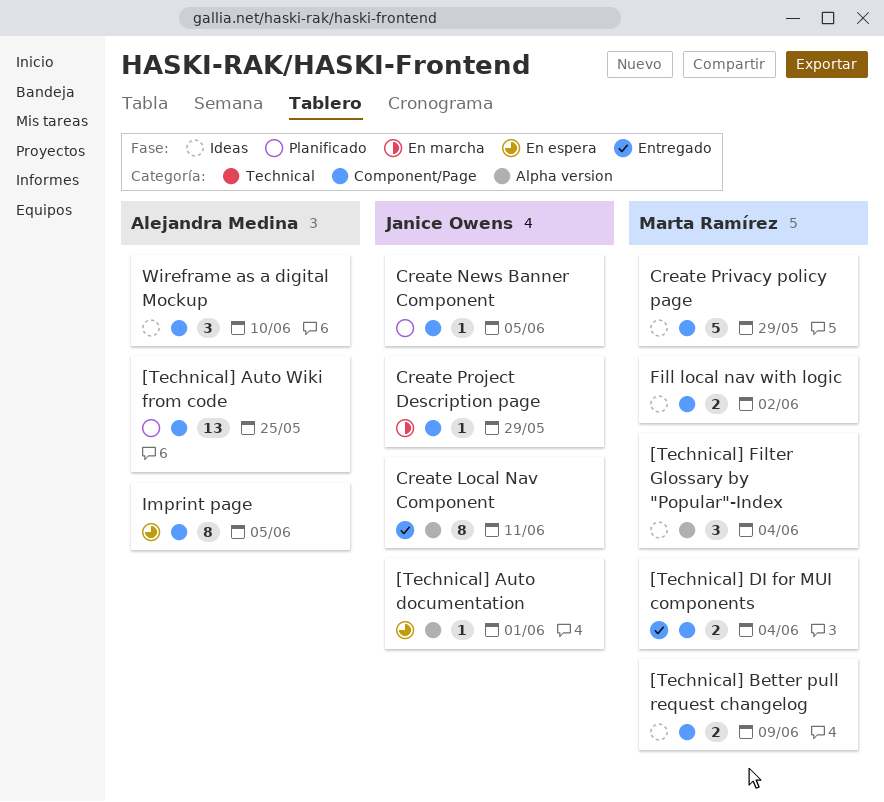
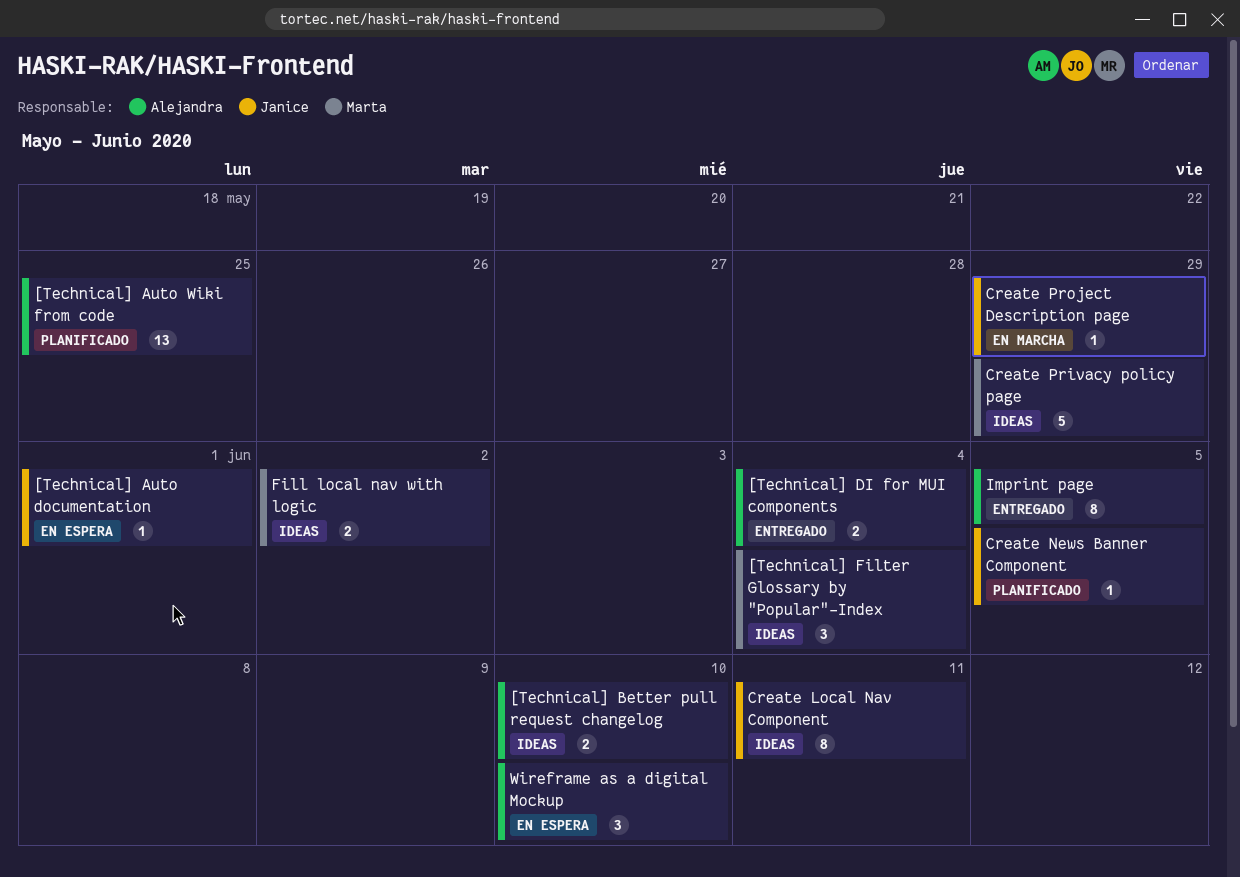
[Technical] Better pull request changelog, owner: Marta Ramírez -> Alejandra Medina
[Technical] Better pull request changelog, due: Jun 9 -> Jun 10
[Technical] DI for MUI components, owner: Marta Ramírez -> Alejandra Medina
Create Local Nav Component, status: Entregado -> Ideas
Imprint page, status: En espera -> Entregado
Wireframe as a digital Mockup, status: Ideas -> En espera

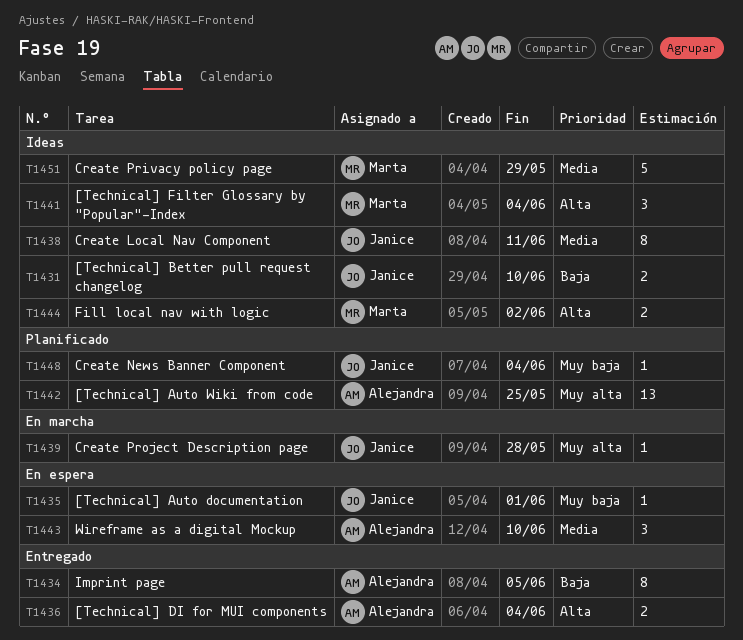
[Technical] Better pull request changelog, owner: Alejandra -> Janice
Create News Banner Component, due: Jun 5 -> Jun 4
Create Project Description page, due: May 29 -> May 28

